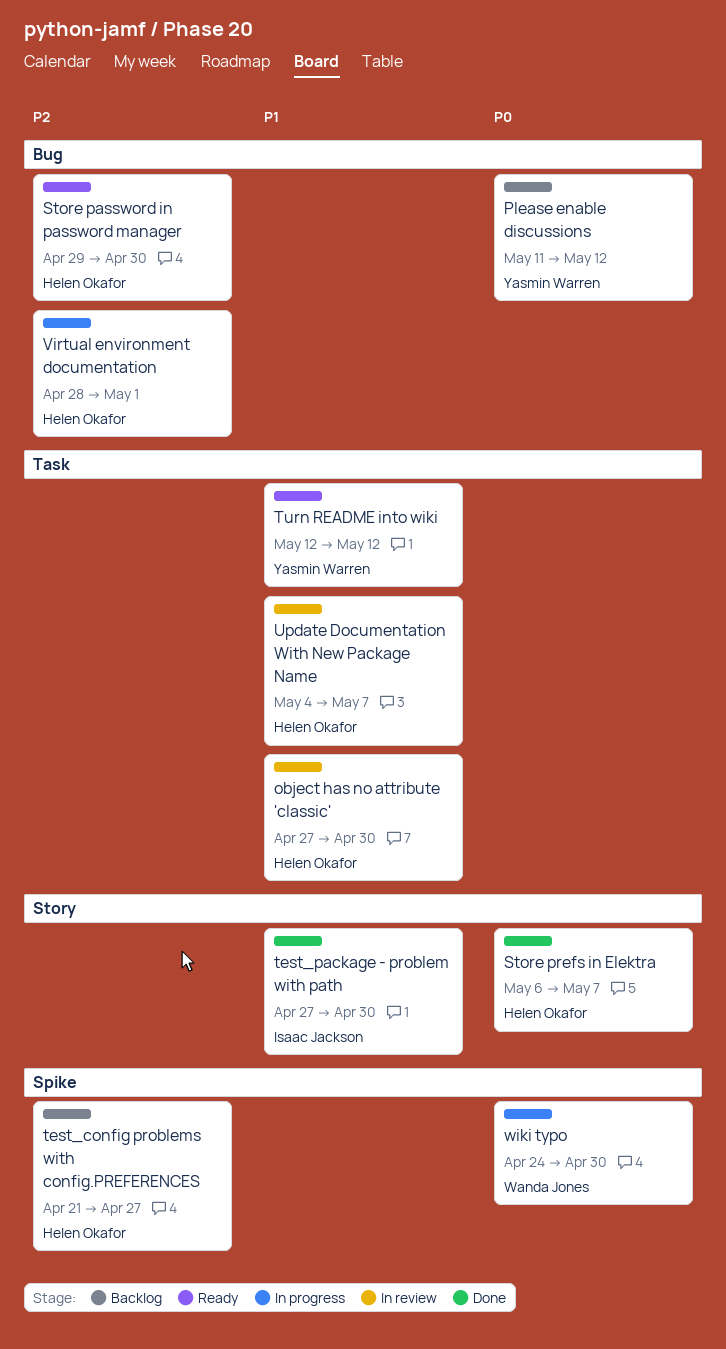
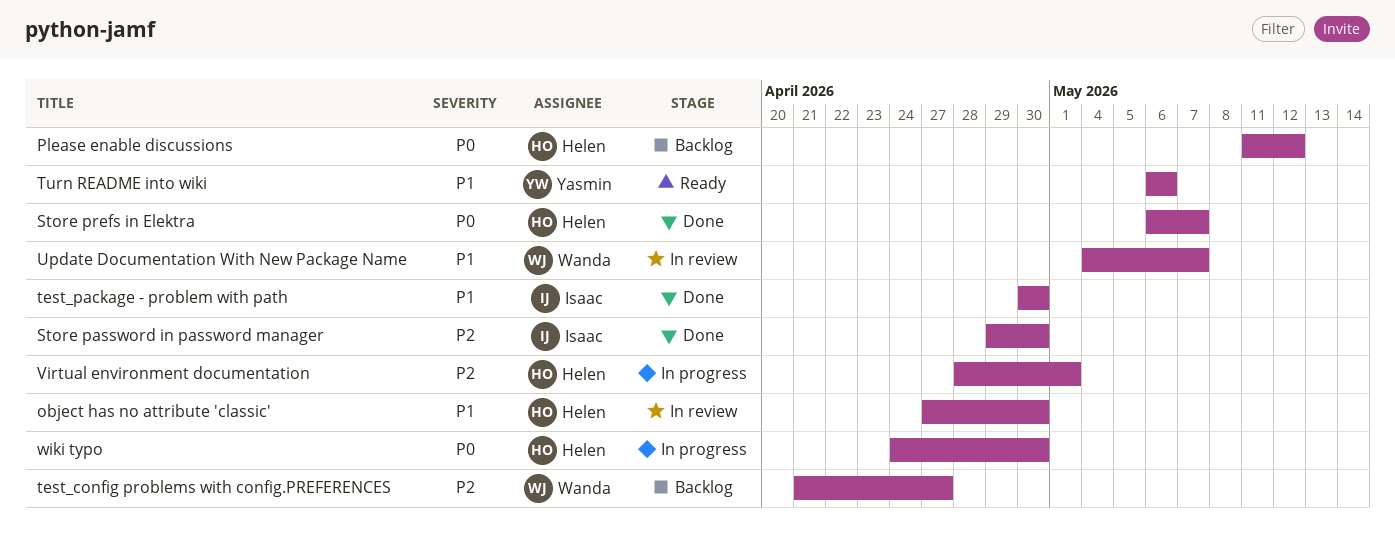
Please enable discussions, owner: Yasmin Warren -> Helen Okafor
Store password in password manager, status: Ready -> Done
Store password in password manager, owner: Helen Okafor -> Isaac Jackson
test_config problems with config.PREFERENCES, owner: Helen Okafor -> Wanda Jones
test_package - problem with path, start: Apr 27 -> Apr 30
Turn README into wiki, start: May 12 -> May 6
Turn README into wiki, due: May 12 -> May 6
Update Documentation With New Package Name, owner: Helen Okafor -> Wanda Jones
wiki typo, owner: Wanda Jones -> Helen Okafor

